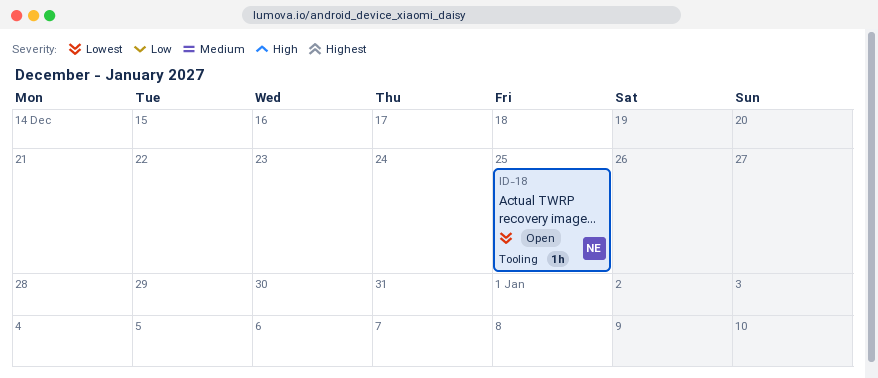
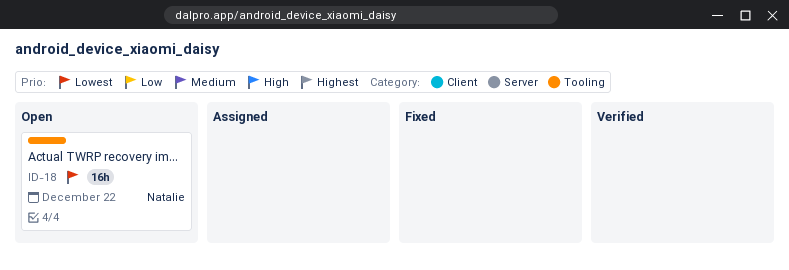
ID-18, estimate: 1h -> 16h
ID-18, due: Dec 25 -> Dec 22

